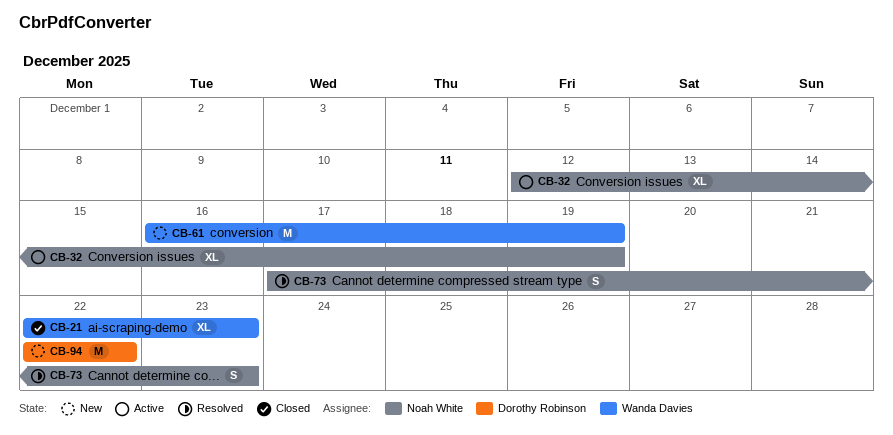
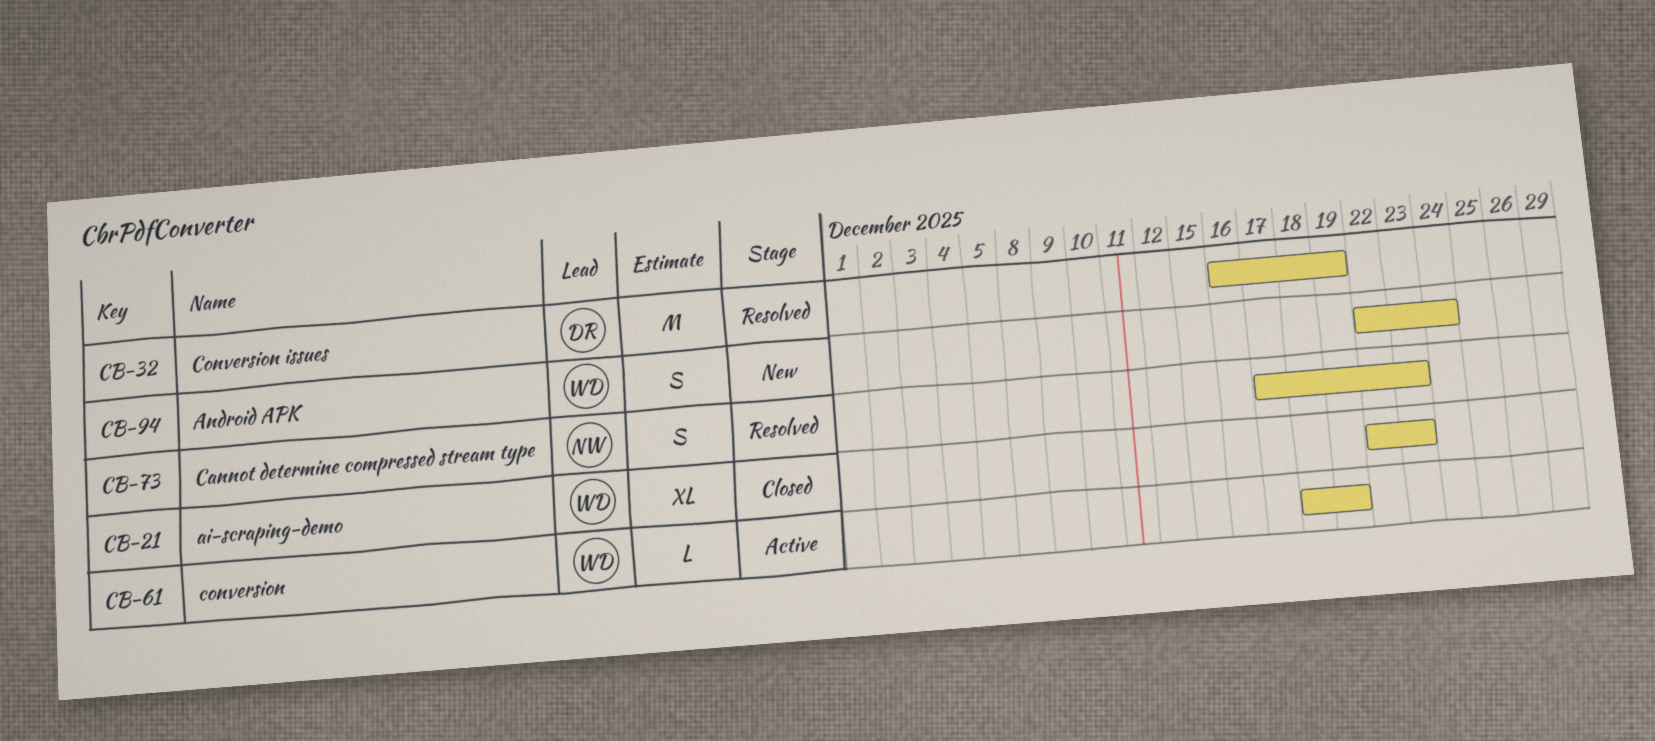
CB-32, status: Active -> Resolved
CB-32, owner: Noah White -> Dorothy Robinson
CB-32, estimate: XL -> M
CB-32, start: Dec 12 -> Dec 16
CB-61, status: New -> Active
CB-61, estimate: M -> L
CB-61, start: Dec 16 -> Dec 18
CB-94, owner: Dorothy Robinson -> Wanda Davies
CB-94, estimate: M -> S
CB-94, due: Dec 22 -> Dec 24

